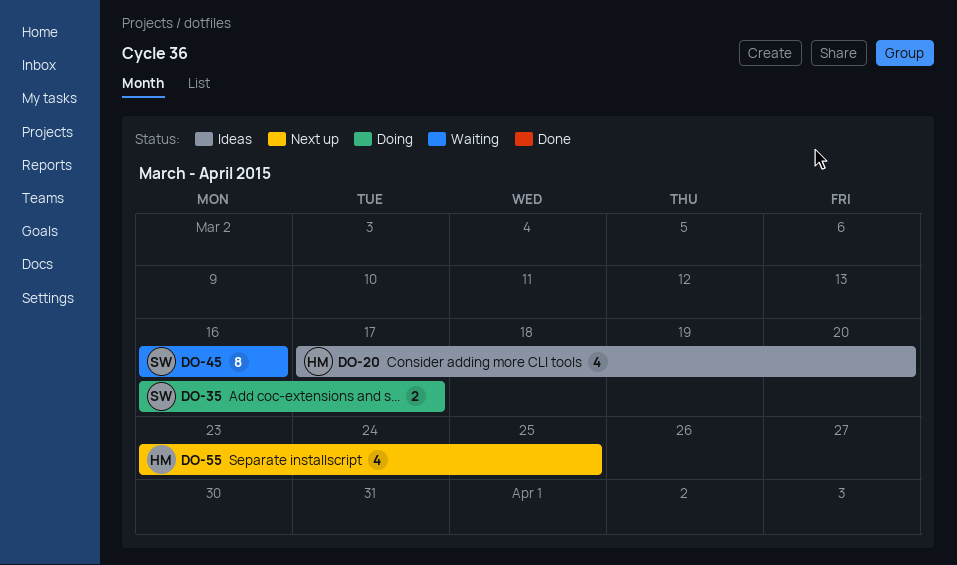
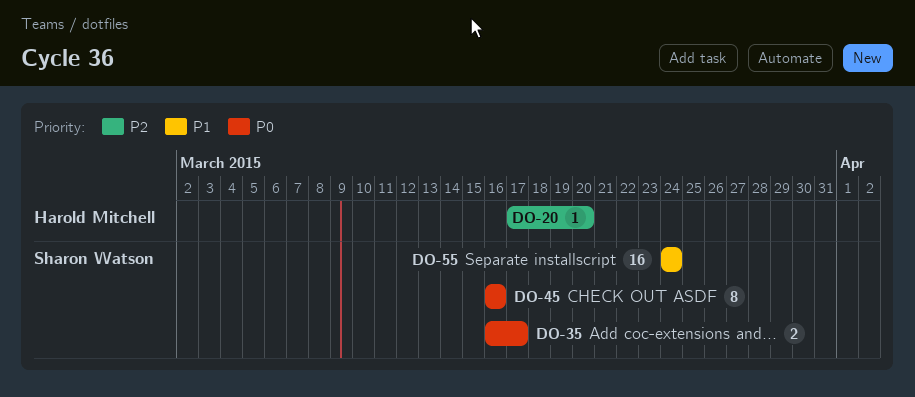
DO-20, estimate: 4 -> 1
DO-55, owner: Harold Mitchell -> Sharon Watson
DO-55, estimate: 4 -> 16
DO-55, start: Mar 23 -> Mar 24
DO-55, due: Mar 25 -> Mar 24

